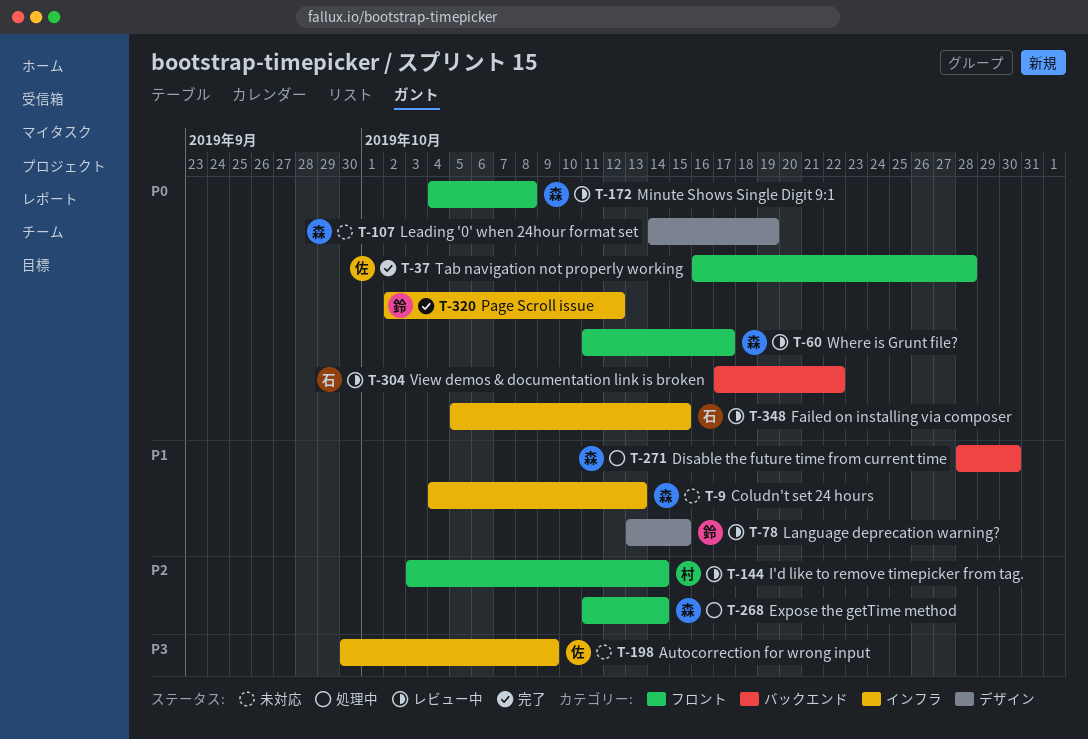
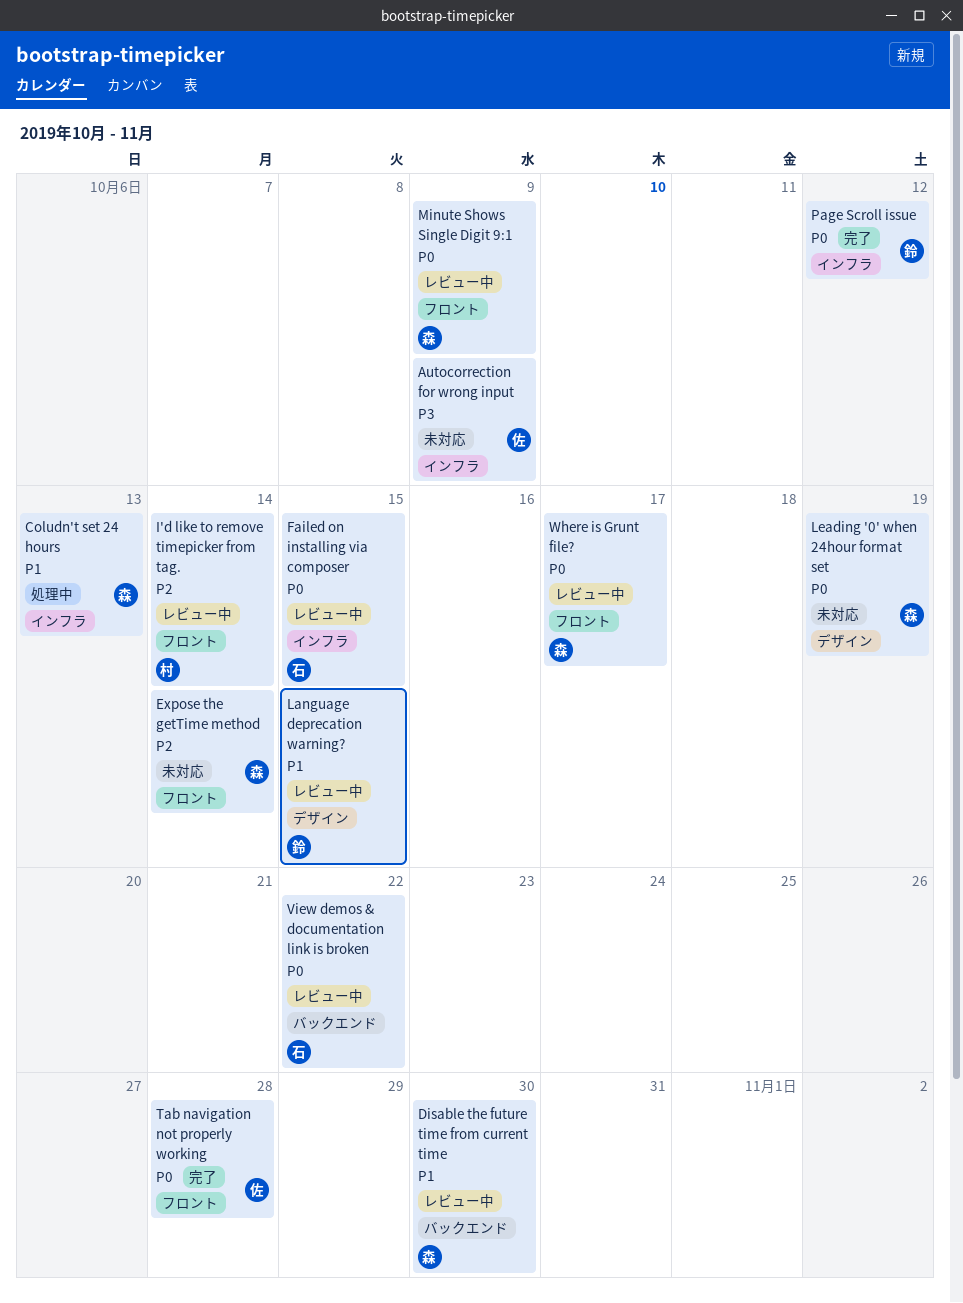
Coludn't set 24 hours, status: 未対応 -> 処理中
Disable the future time from current time, status: 処理中 -> レビュー中
Expose the getTime method, status: 処理中 -> 未対応
Minute Shows Single Digit 9:1, due: Oct 8 -> Oct 9

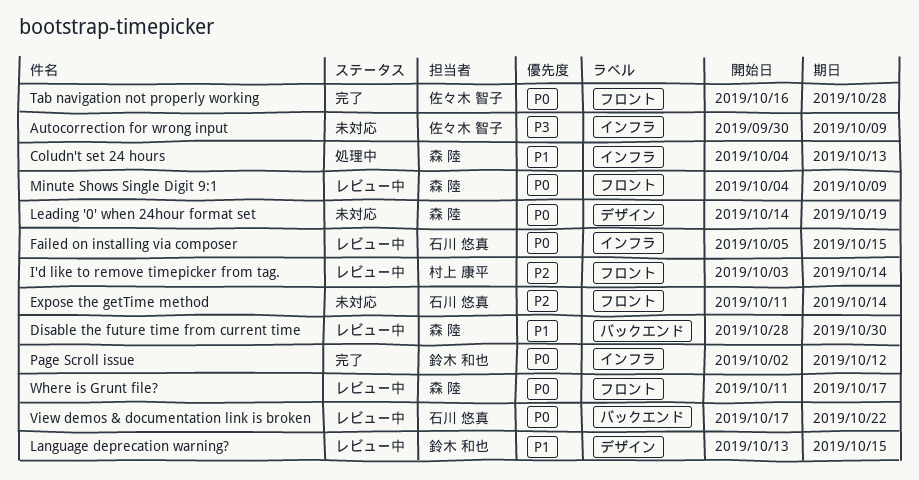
Expose the getTime method, owner: 森 陸 -> 石川 悠真

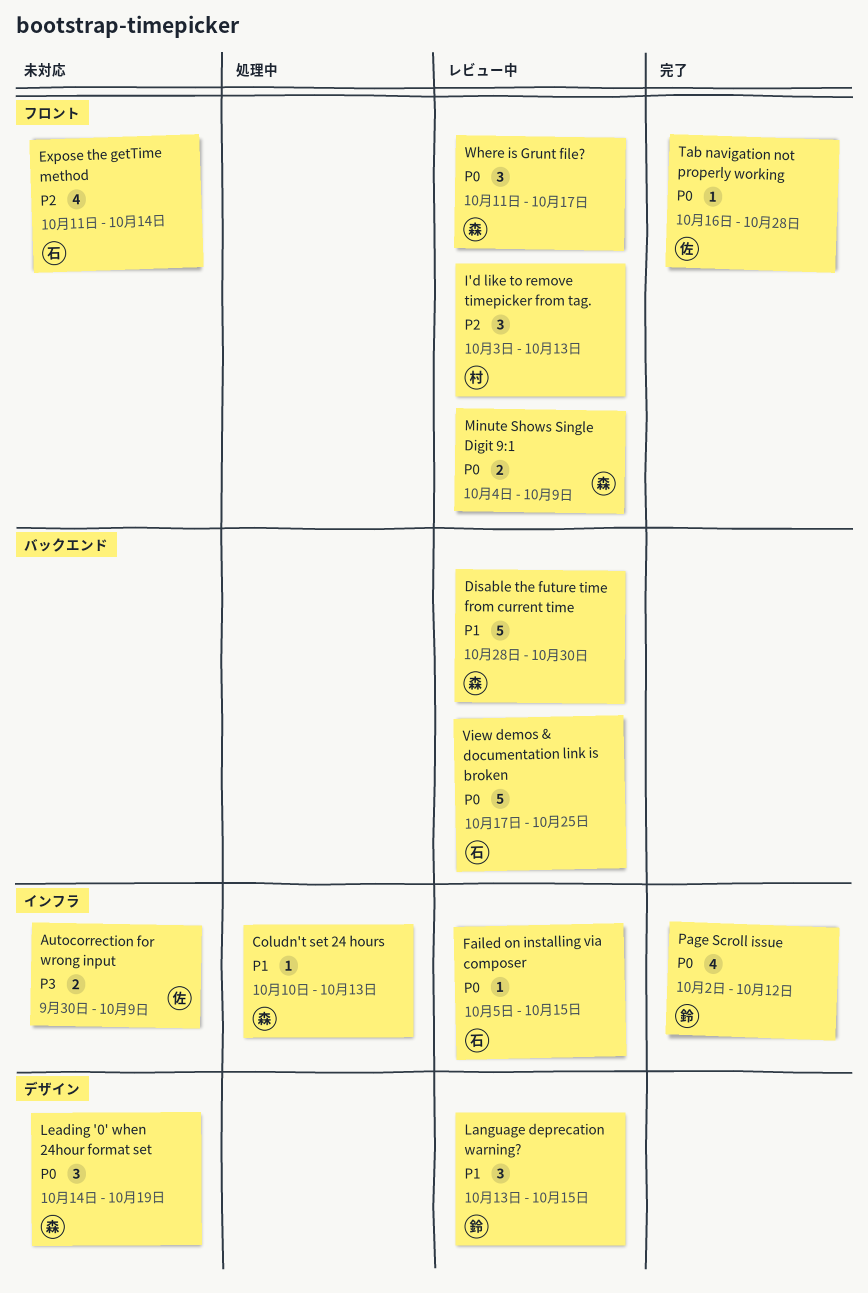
Coludn't set 24 hours, start: Oct 4 -> Oct 10
I'd like to remove timepicker from tag., due: Oct 14 -> Oct 13
View demos & documentation link is broken, due: Oct 22 -> Oct 25

